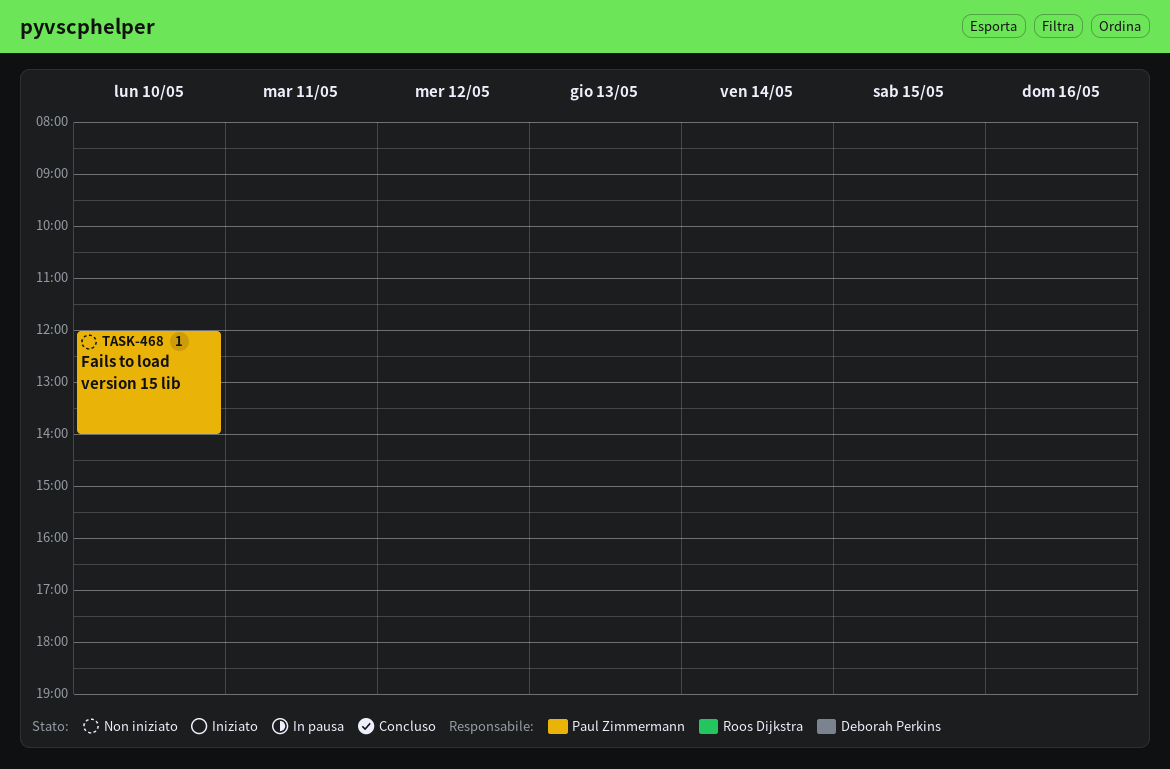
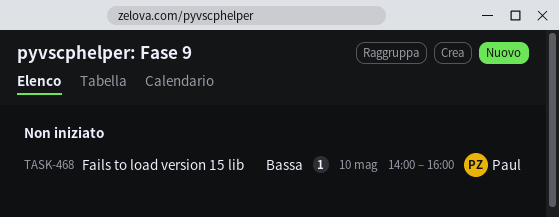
TASK-468, begins: 12:00 -> 14:00
TASK-468, ends: 14:00 -> 16:00

